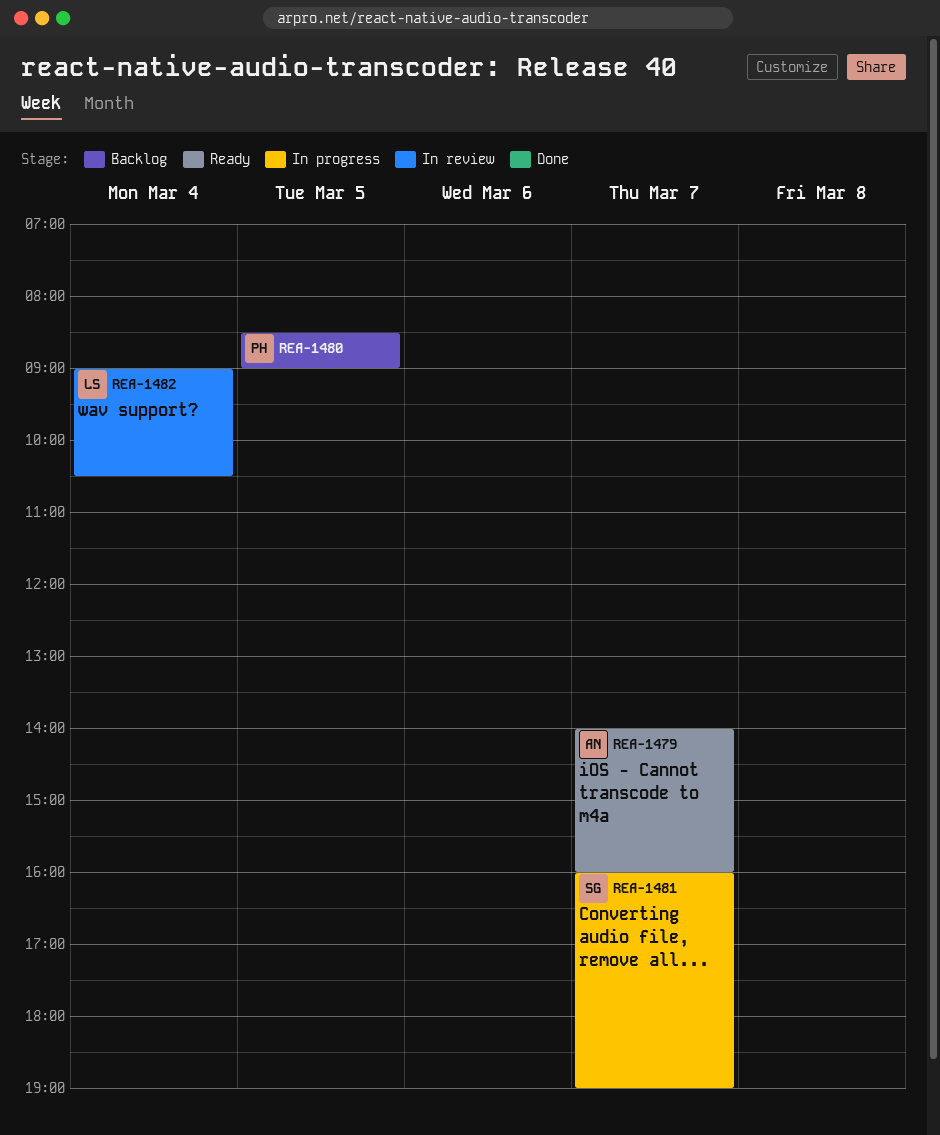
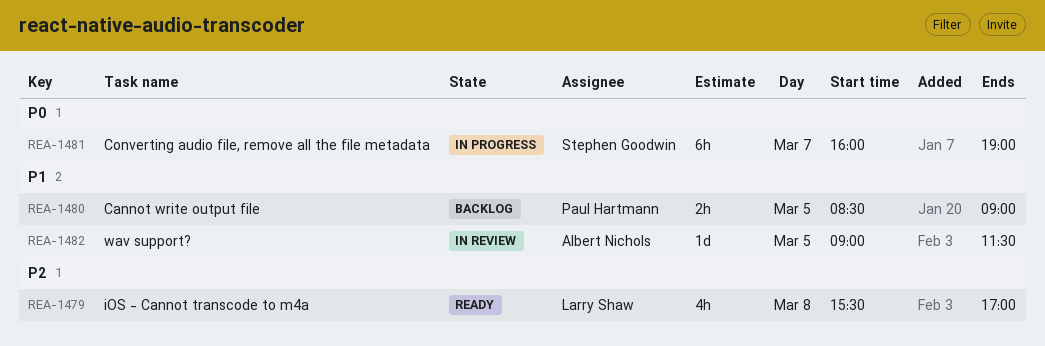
REA-1479, owner: Albert Nichols -> Larry Shaw
REA-1479, day: Mar 7 -> Mar 8
REA-1479, begins: 14:00 -> 15:30
REA-1479, ends: 16:00 -> 17:00
REA-1482, owner: Larry Shaw -> Albert Nichols
REA-1482, day: Mar 4 -> Mar 5
REA-1482, ends: 10:30 -> 11:30

